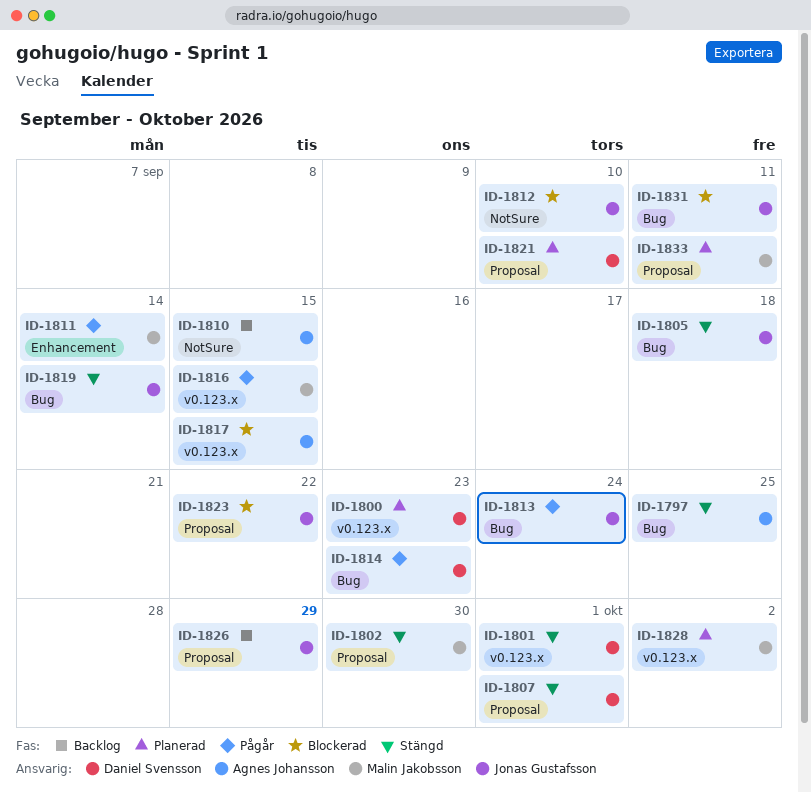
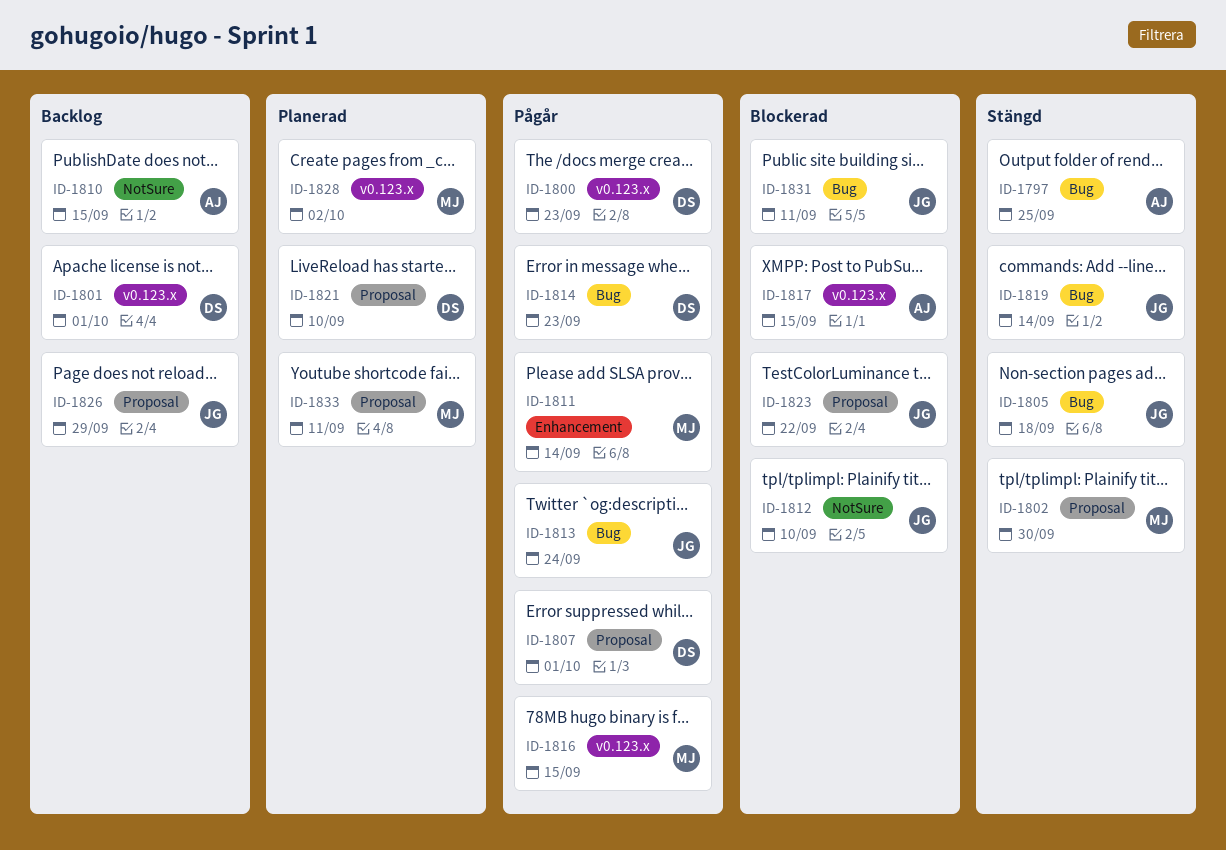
ID-1800, status: Planerad -> Pågår
ID-1801, status: Stängd -> Backlog
ID-1807, status: Stängd -> Pågår

